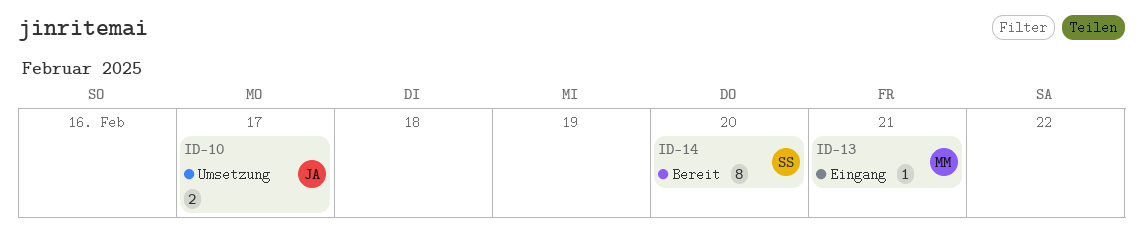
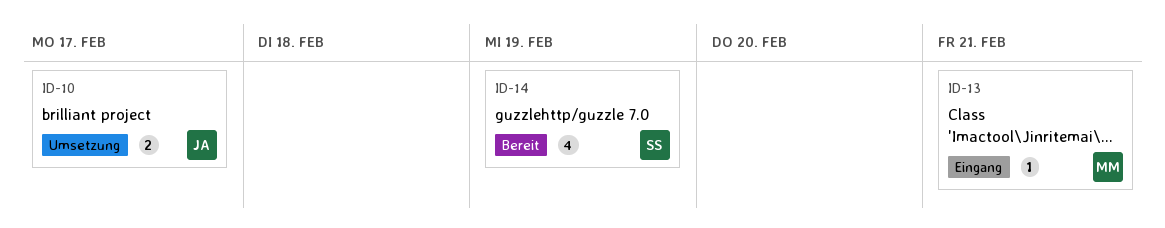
ID-14, estimate: 8 -> 4
ID-14, due: Feb 20 -> Feb 19

